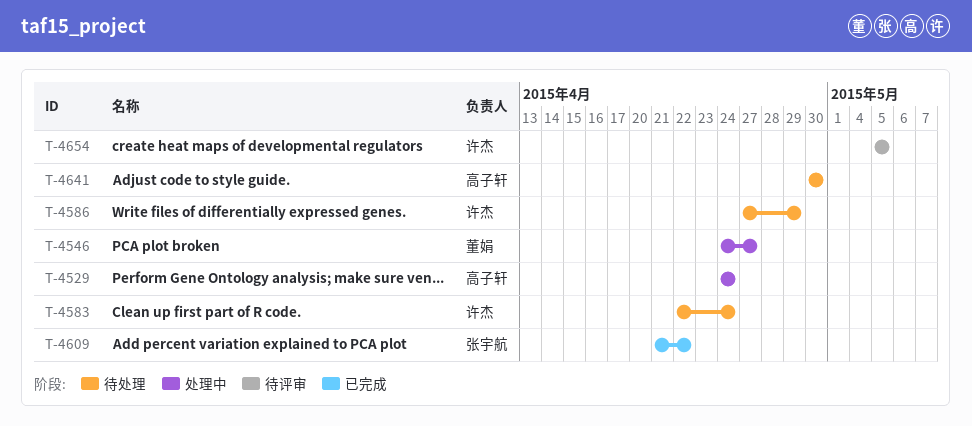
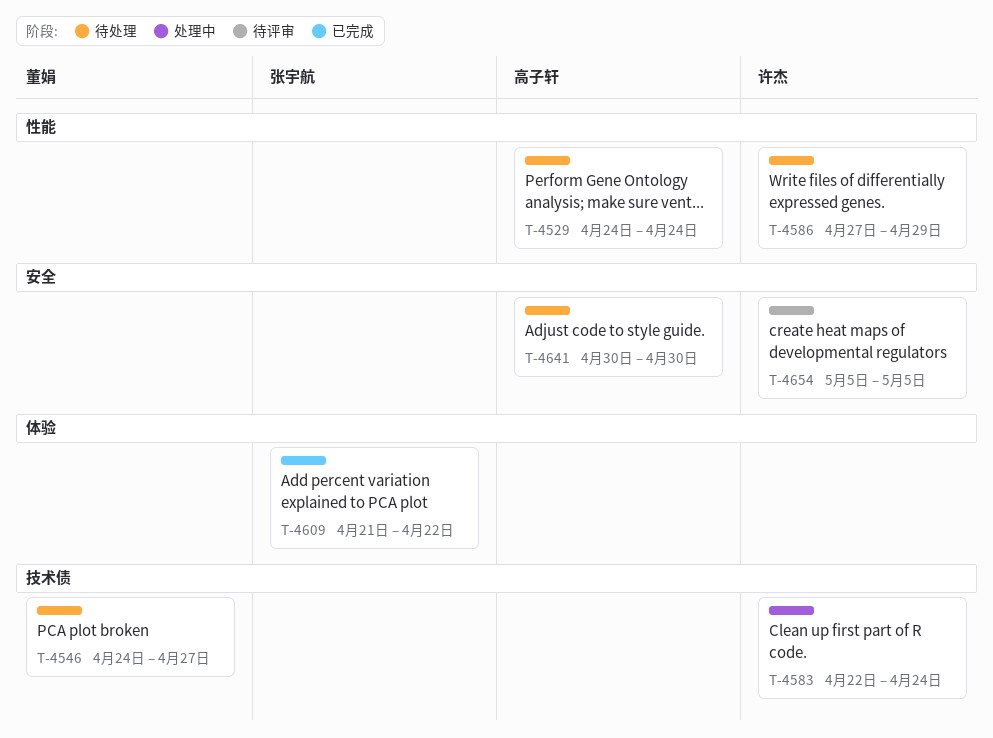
T-4529, status: 处理中 -> 待处理
T-4546, status: 处理中 -> 待处理
T-4583, status: 待处理 -> 处理中

